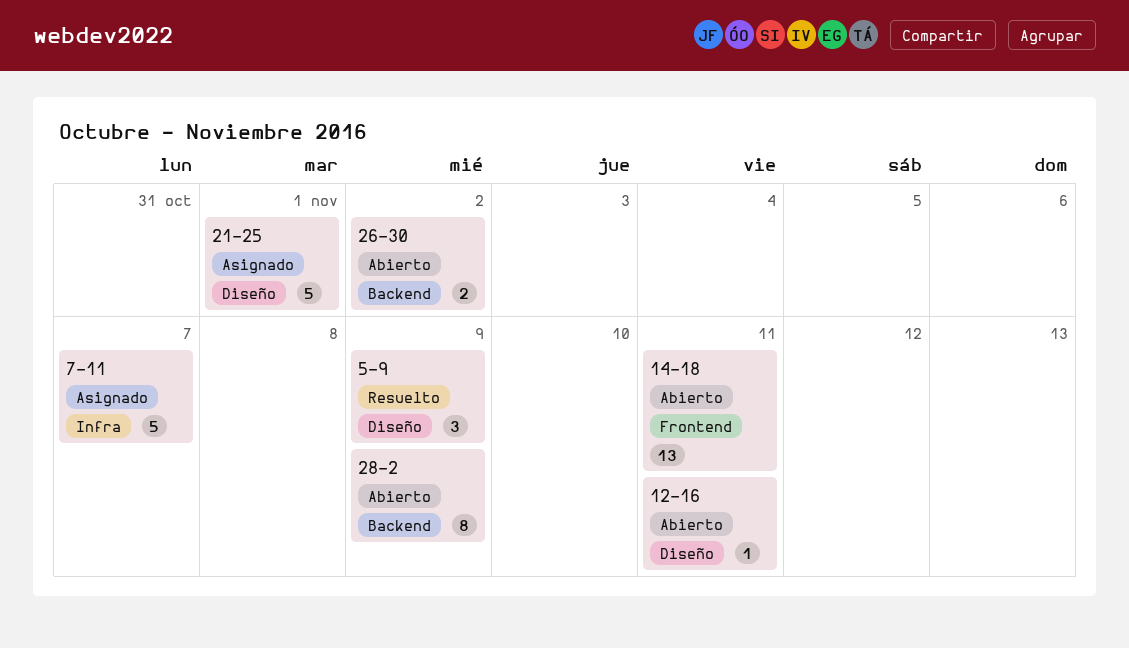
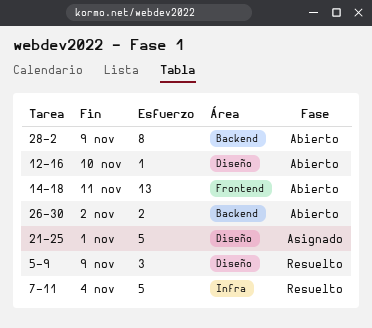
12-16, due: Nov 11 -> Nov 10
7-11, status: Asignado -> Resuelto
7-11, due: Nov 7 -> Nov 4

